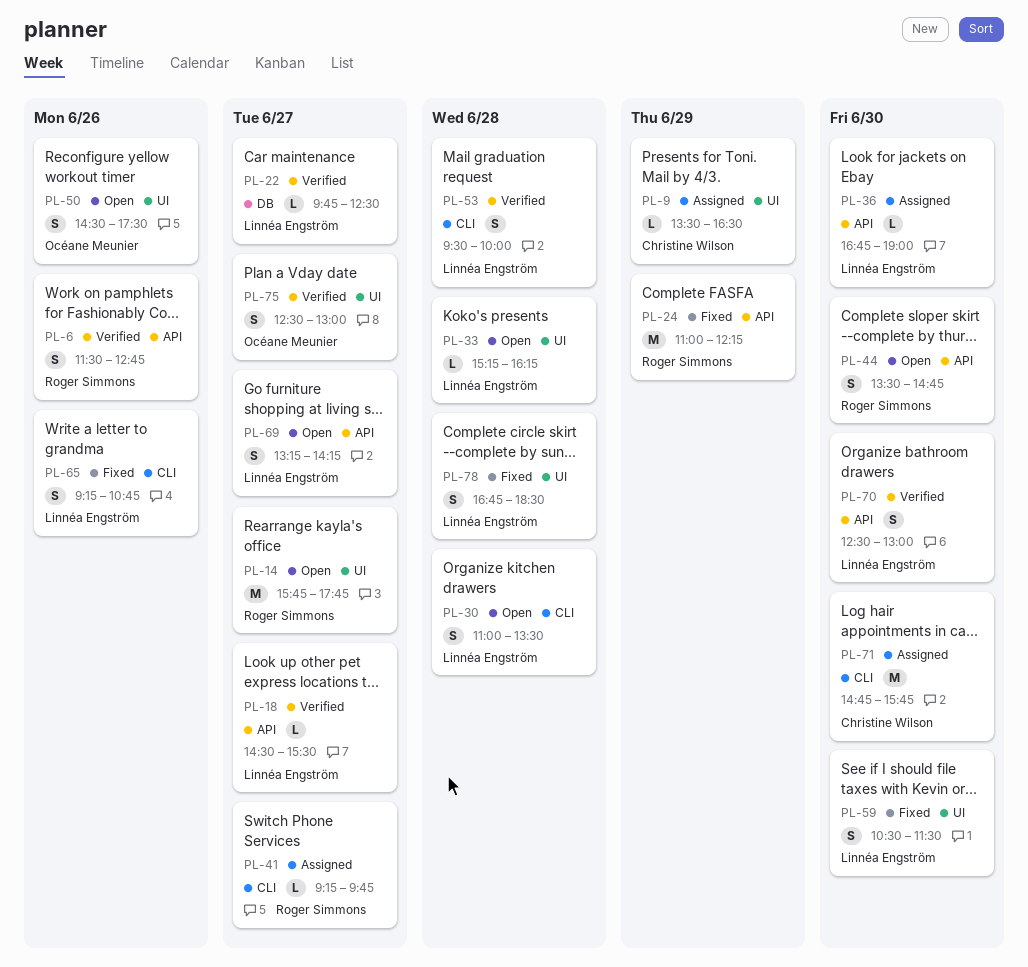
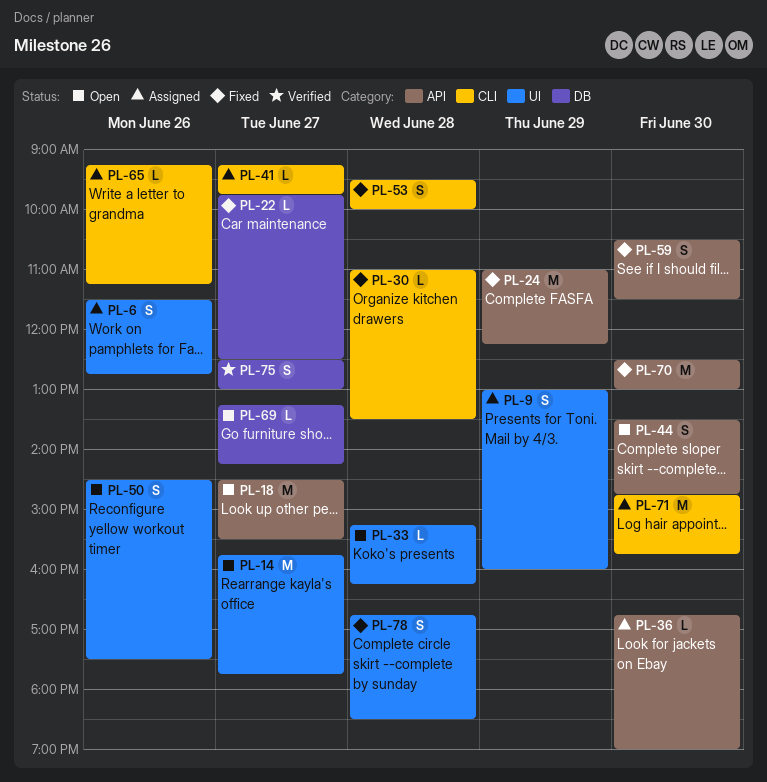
PL-6, status: Verified -> Assigned
PL-6, label: API -> UI
PL-9, estimate: L -> S
PL-9, begins: 13:30 -> 13:00
PL-9, ends: 16:30 -> 16:00
PL-18, status: Verified -> Open
PL-18, estimate: L -> M
PL-22, status: Verified -> Fixed
PL-30, status: Open -> Fixed
PL-30, estimate: S -> L
PL-53, status: Verified -> Fixed
PL-59, label: UI -> API
PL-65, status: Fixed -> Assigned
PL-65, estimate: S -> L
PL-65, ends: 10:45 -> 11:15
PL-69, label: API -> DB
PL-69, estimate: S -> L
PL-70, status: Verified -> Fixed
PL-70, estimate: S -> M
PL-75, label: UI -> DB

